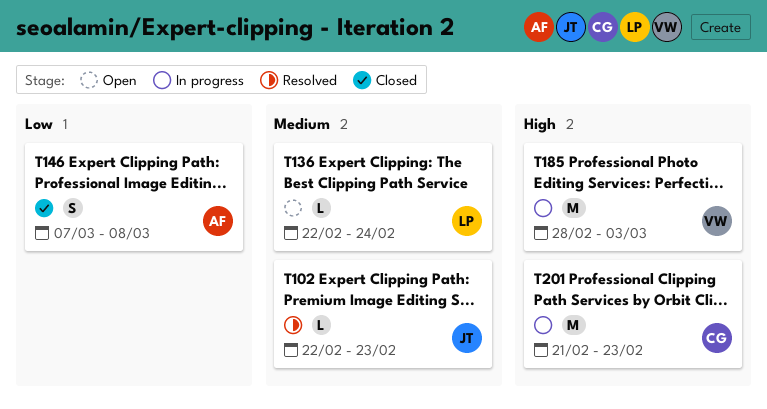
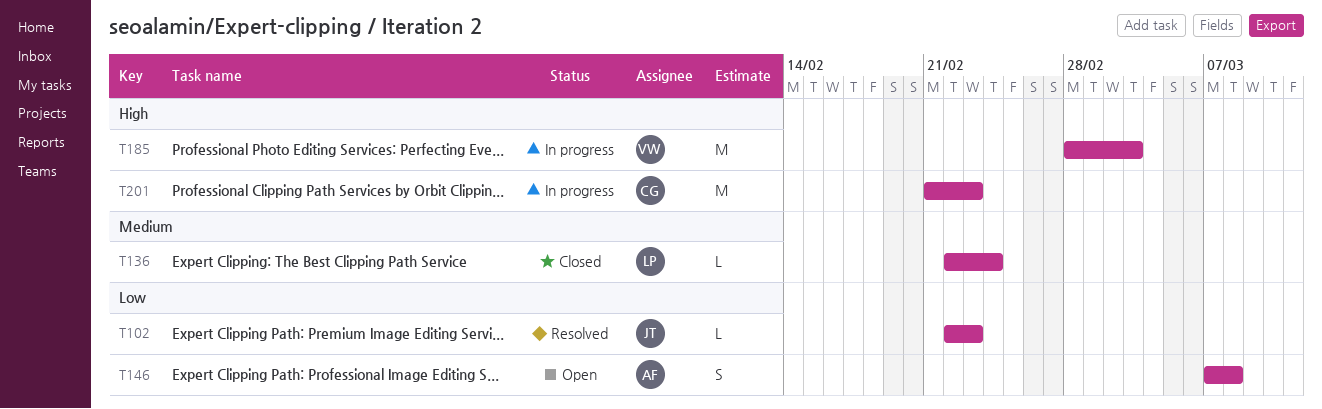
T102, priority: Medium -> Low
T136, status: Open -> Closed
T146, status: Closed -> Open

